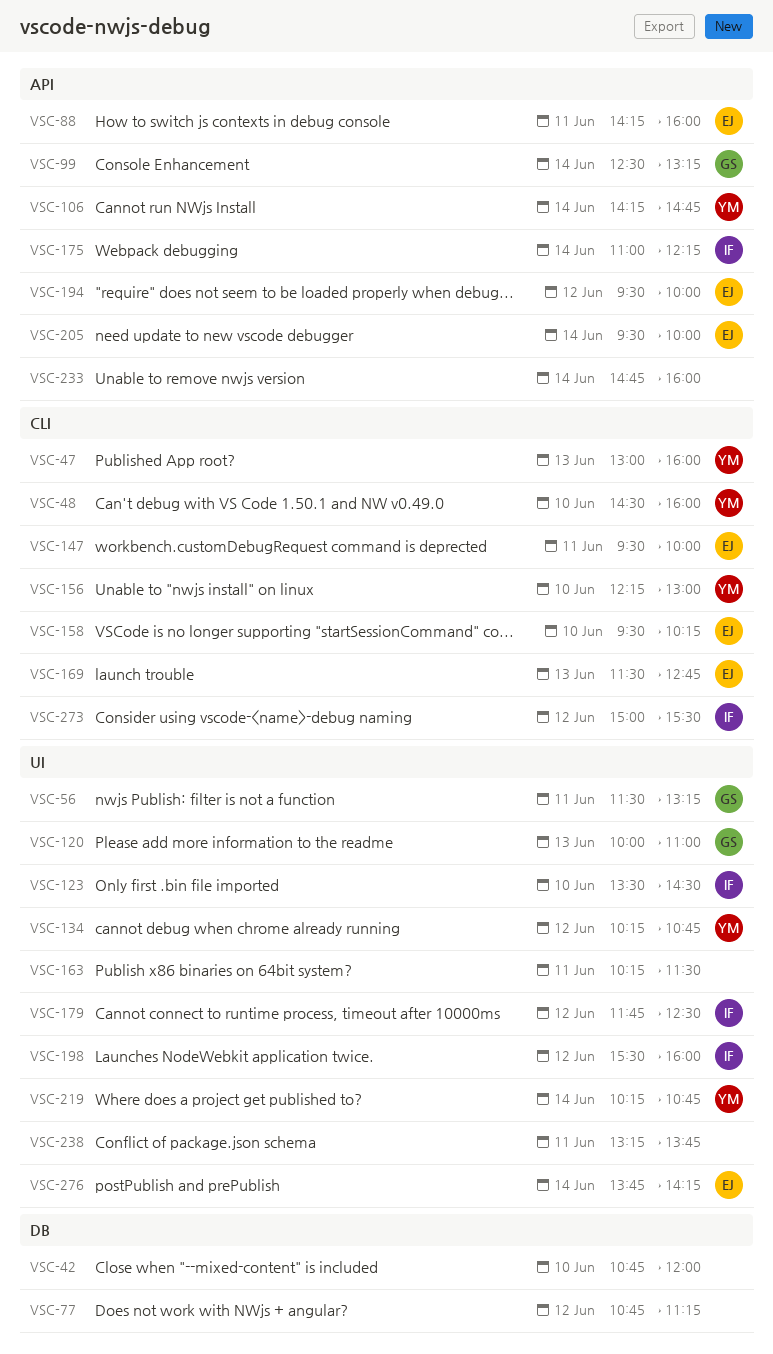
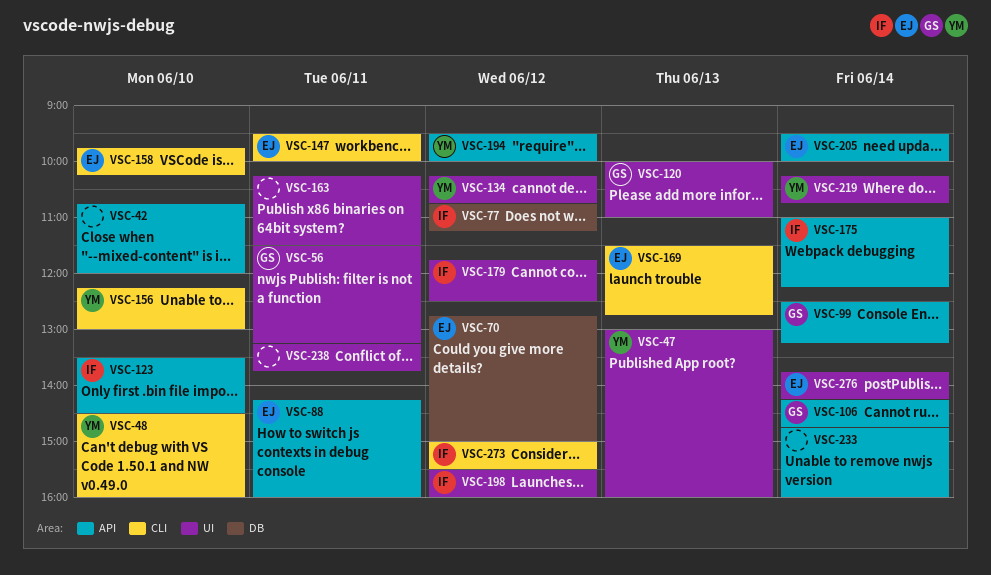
VSC-42, label: DB -> API
VSC-47, label: CLI -> UI
VSC-70: none -> present
VSC-77, owner: none -> IF
VSC-106, owner: YM -> GS
VSC-123, label: UI -> API
VSC-158, begins: 09:30 -> 09:45
VSC-194, owner: EJ -> YM

